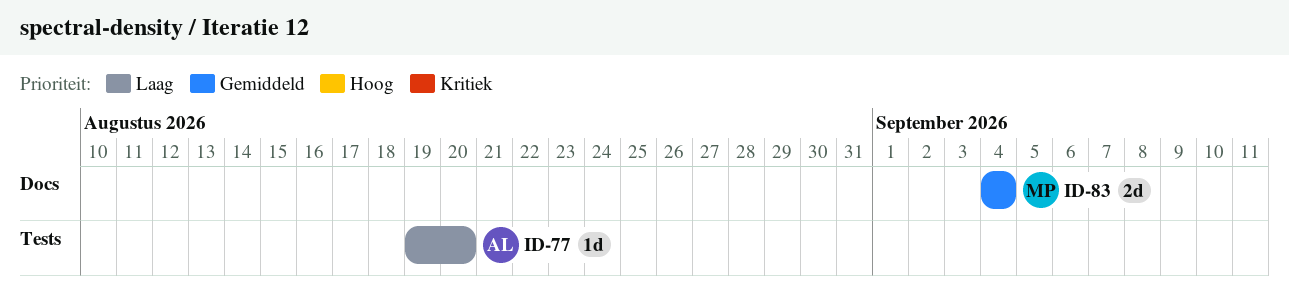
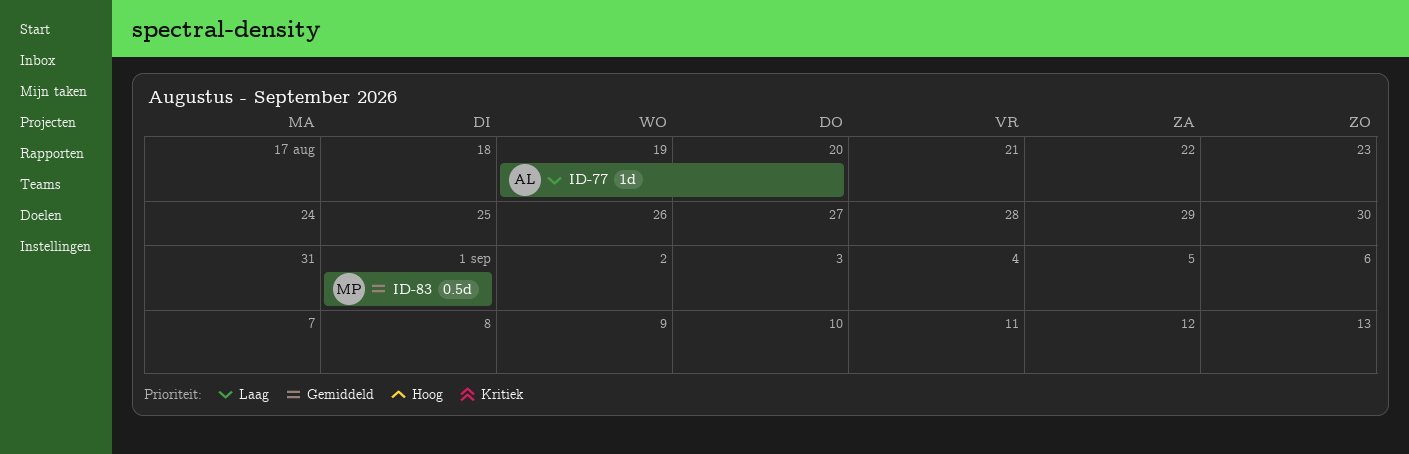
ID-83, estimate: 2d -> 0.5d
ID-83, start: Sep 4 -> Sep 1
ID-83, due: Sep 4 -> Sep 1

